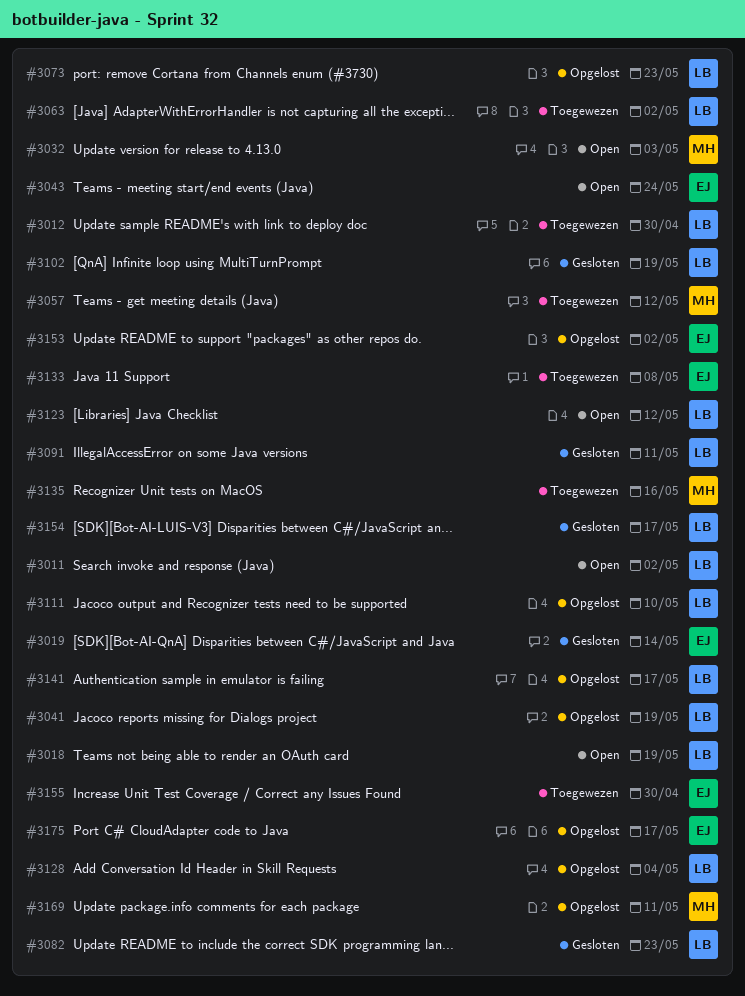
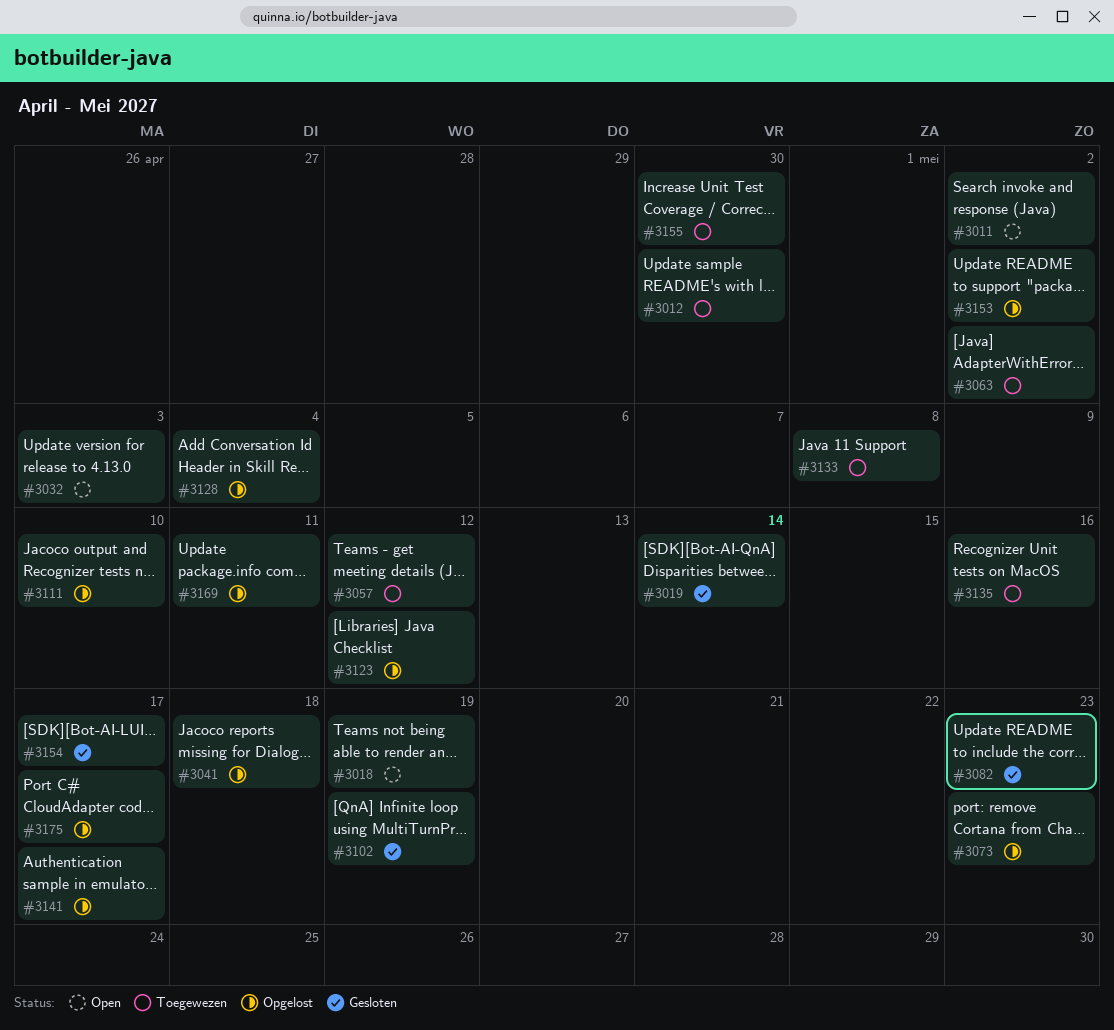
#3041, due: May 19 -> May 18
#3043: present -> none
#3091: present -> none
#3123, status: Open -> Opgelost

